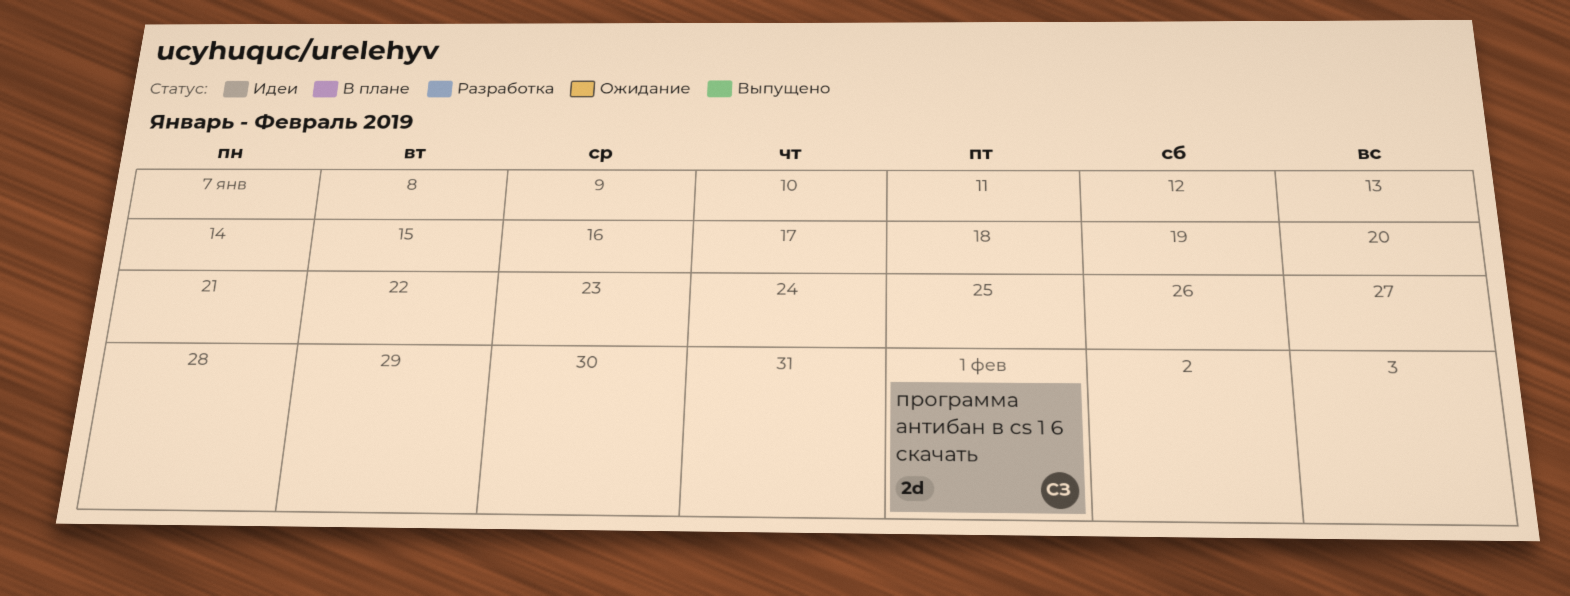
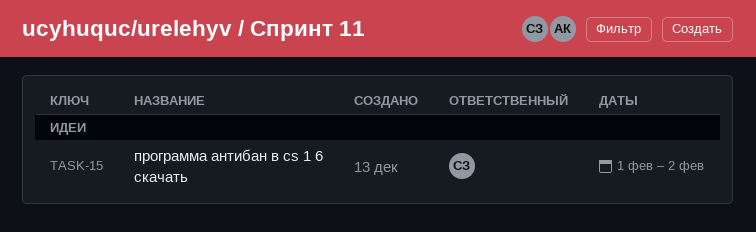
программа антибан в cs 1 6 скачать, due: Feb 1 -> Feb 2

